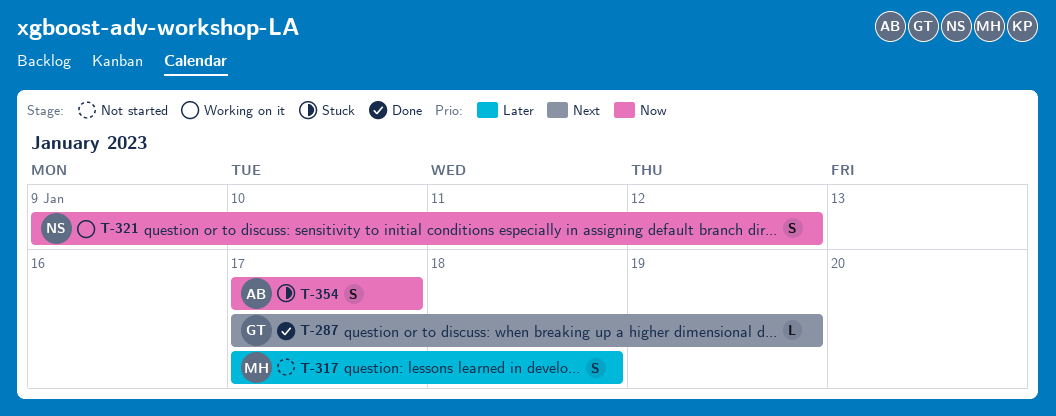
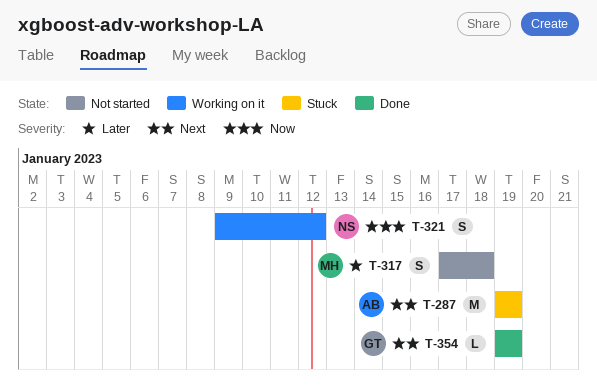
T-287, status: Done -> Stuck
T-287, owner: GT -> AB
T-287, estimate: L -> M
T-287, start: Jan 17 -> Jan 19
T-354, status: Stuck -> Done
T-354, owner: AB -> GT
T-354, priority: Now -> Next
T-354, estimate: S -> L
T-354, start: Jan 17 -> Jan 19
T-354, due: Jan 17 -> Jan 19

